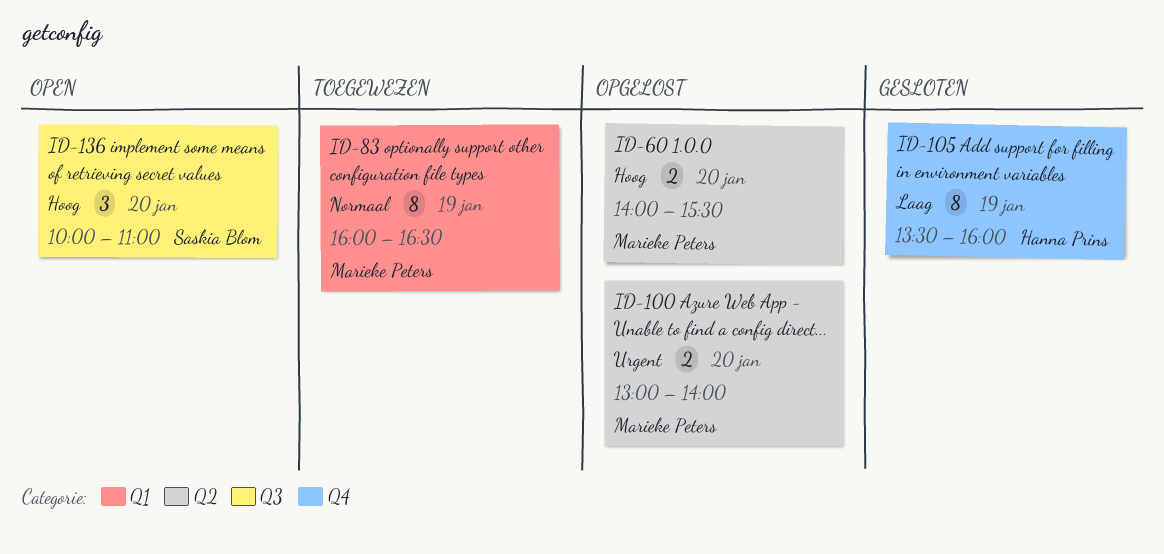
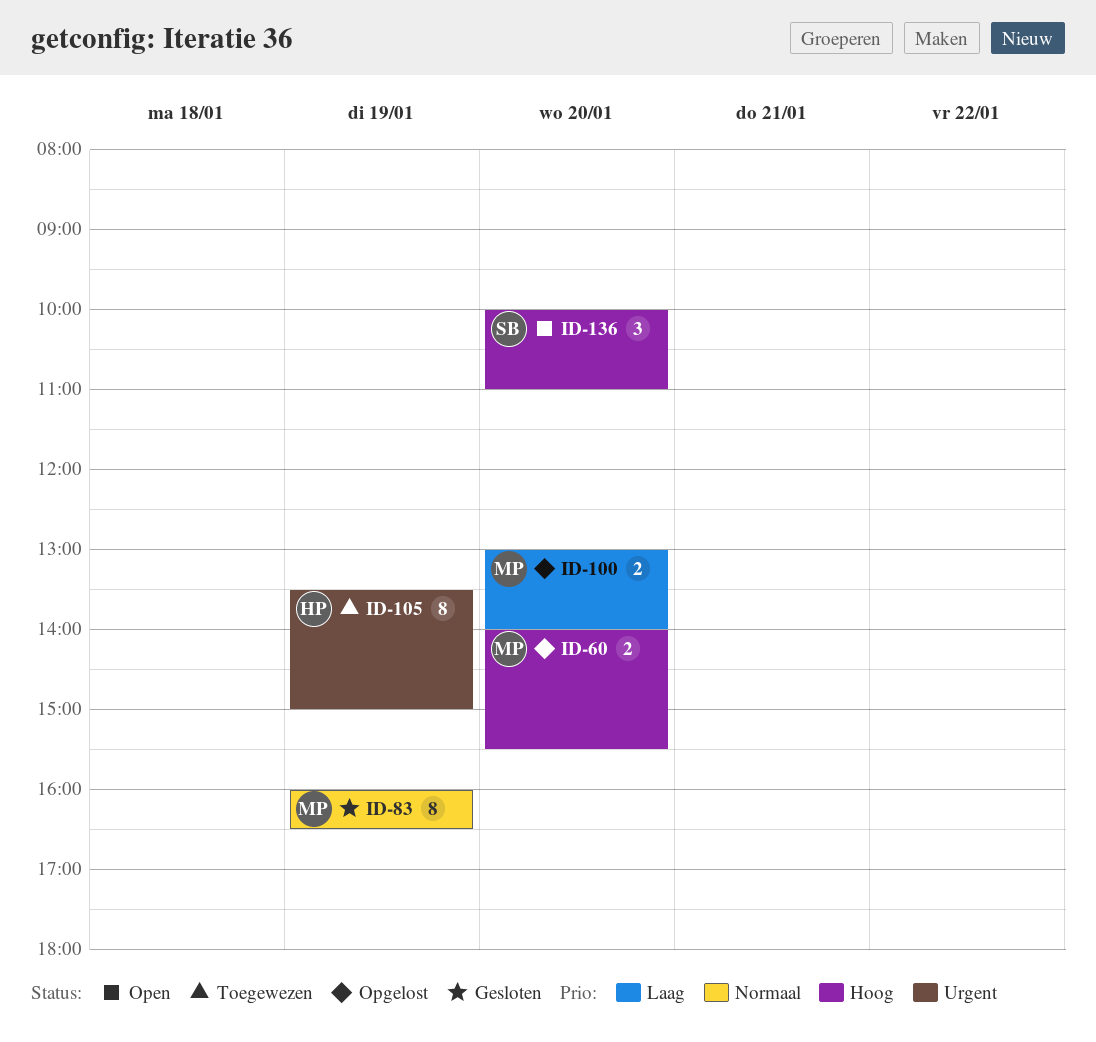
ID-83, status: Toegewezen -> Gesloten
ID-100, priority: Urgent -> Laag
ID-105, status: Gesloten -> Toegewezen
ID-105, priority: Laag -> Urgent
ID-105, ends: 16:00 -> 15:00

